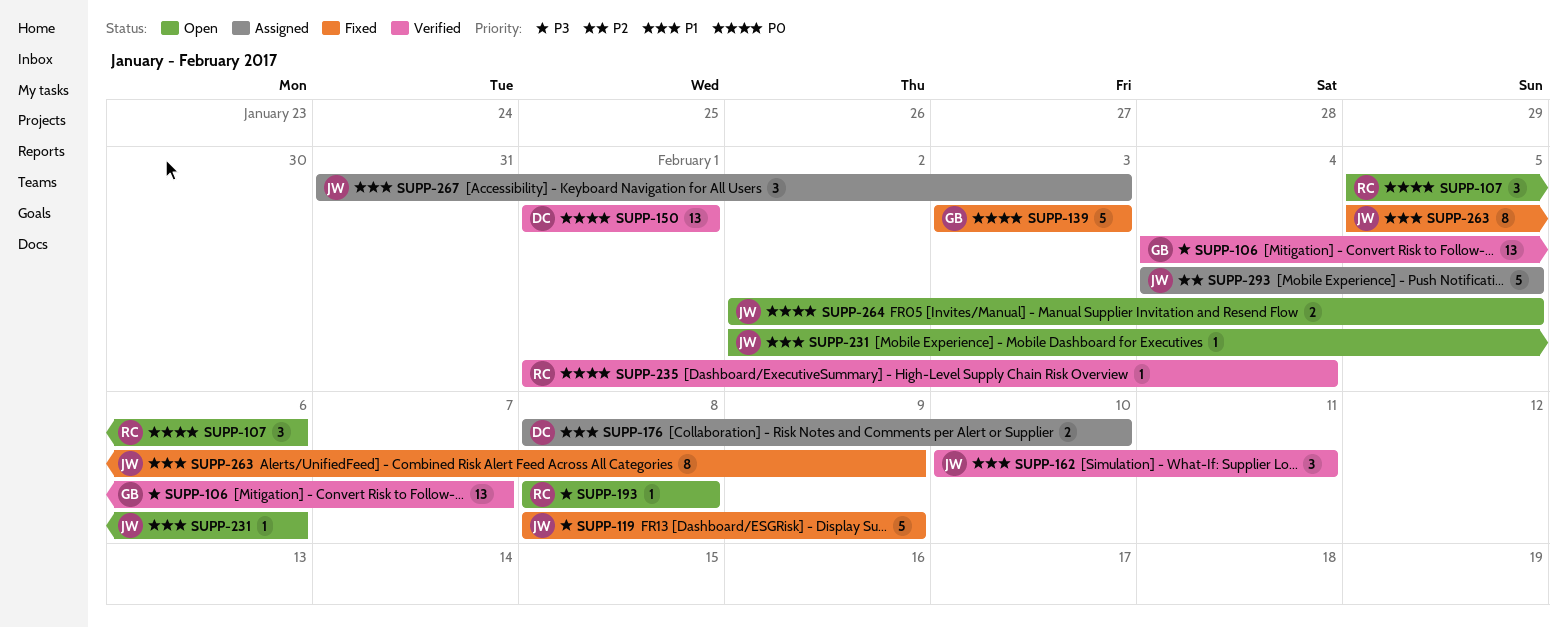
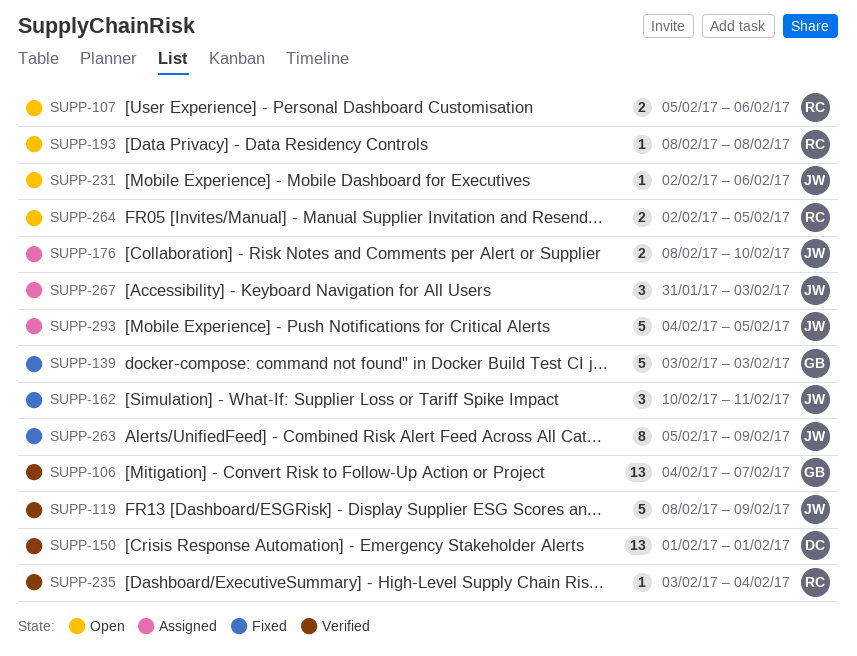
SUPP-107, estimate: 3 -> 2
SUPP-119, status: Fixed -> Verified
SUPP-162, status: Verified -> Fixed
SUPP-176, owner: DC -> JW
SUPP-235, start: Feb 1 -> Feb 3
SUPP-264, owner: JW -> RC

